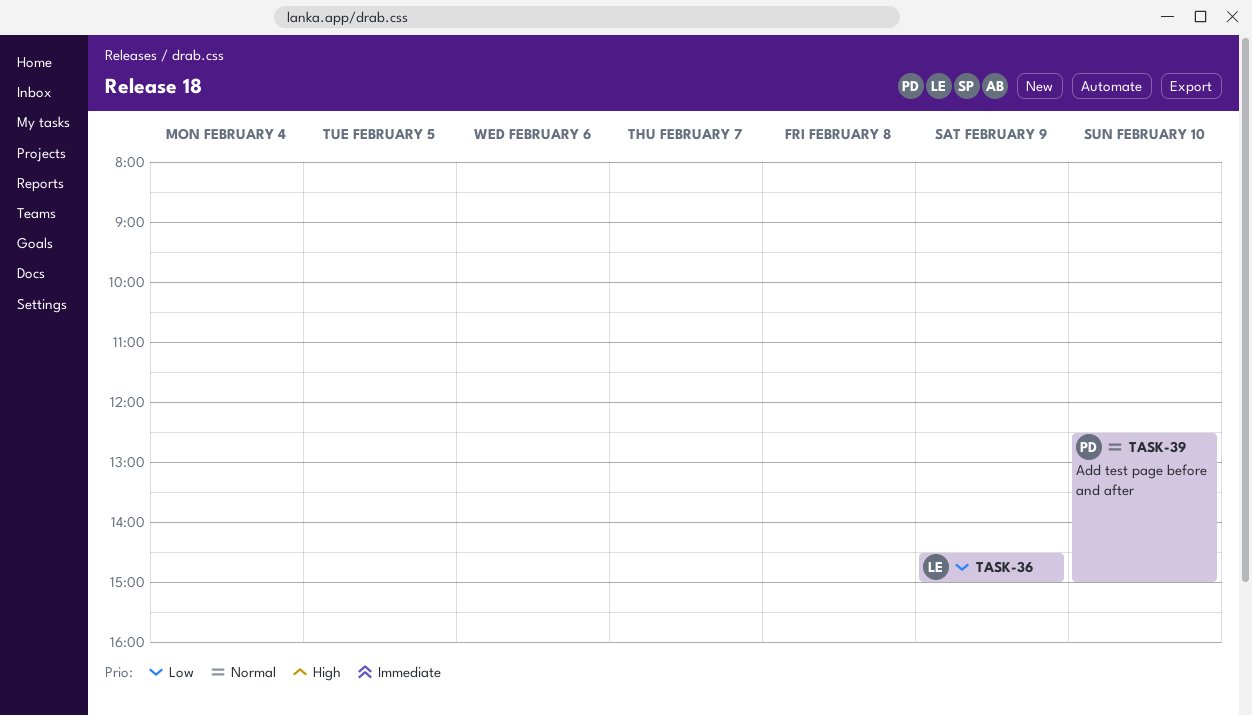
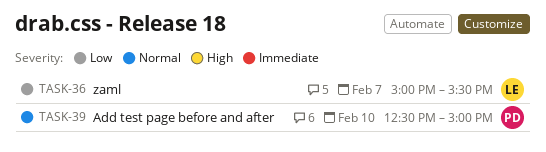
TASK-36, day: Feb 9 -> Feb 7
TASK-36, begins: 14:30 -> 15:00
TASK-36, ends: 15:00 -> 15:30

